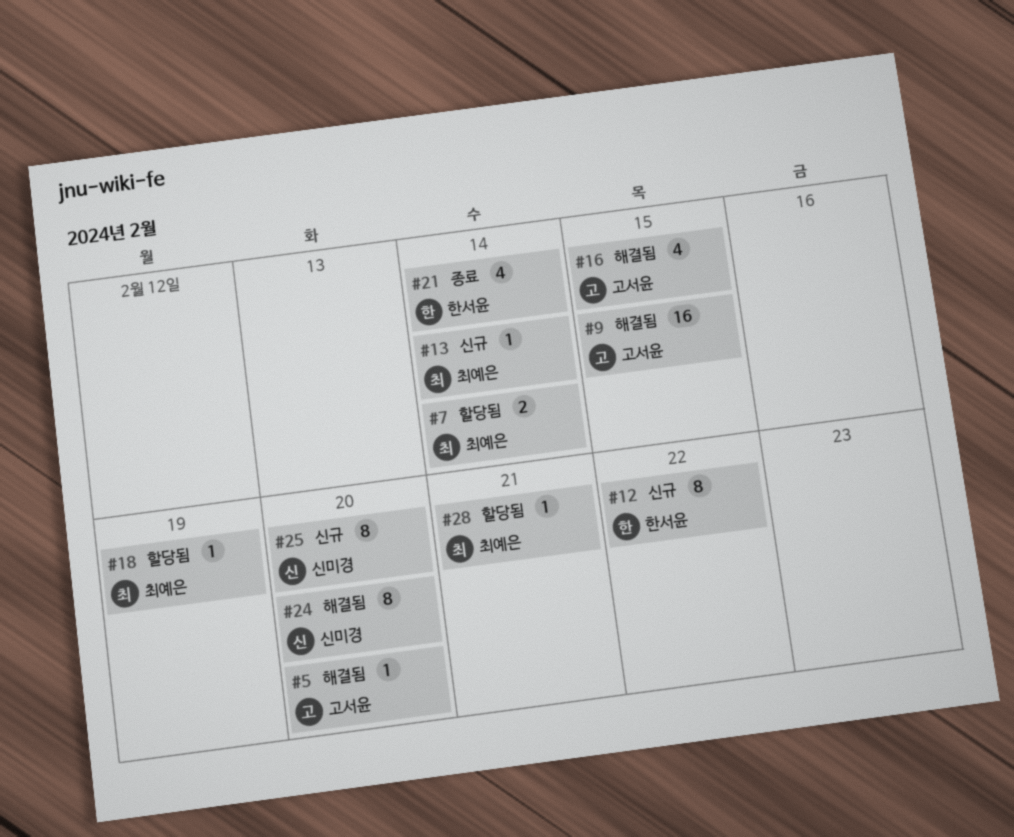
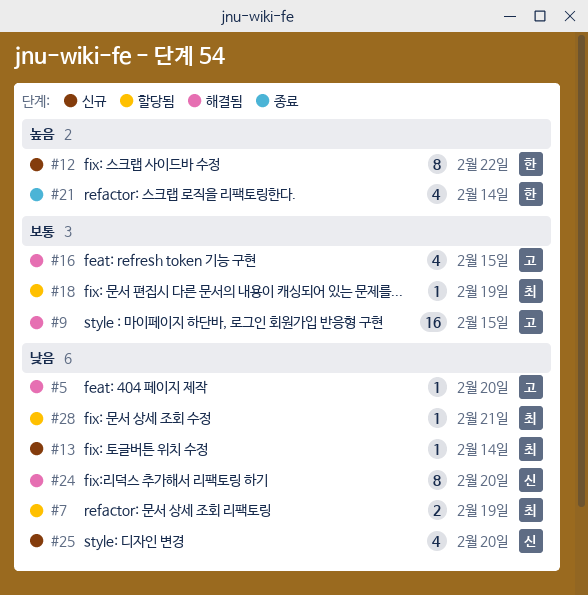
#7, due: Feb 14 -> Feb 19
#25, estimate: 8 -> 4

